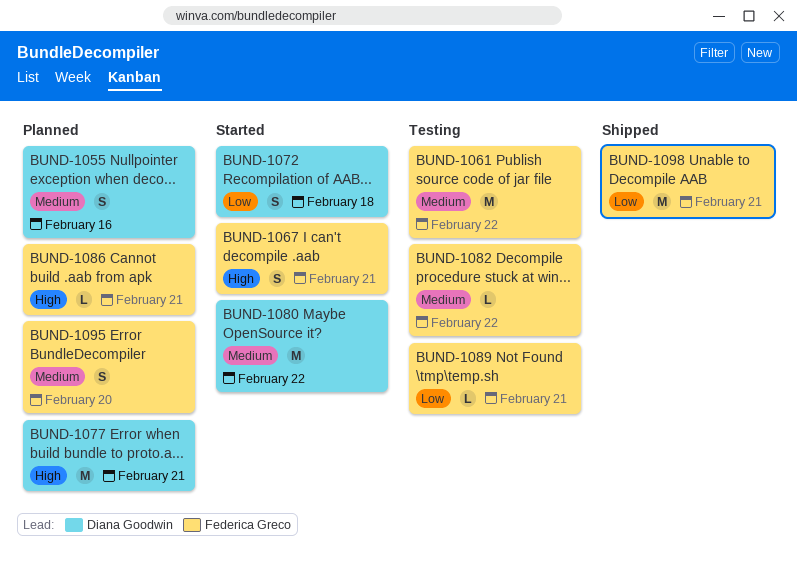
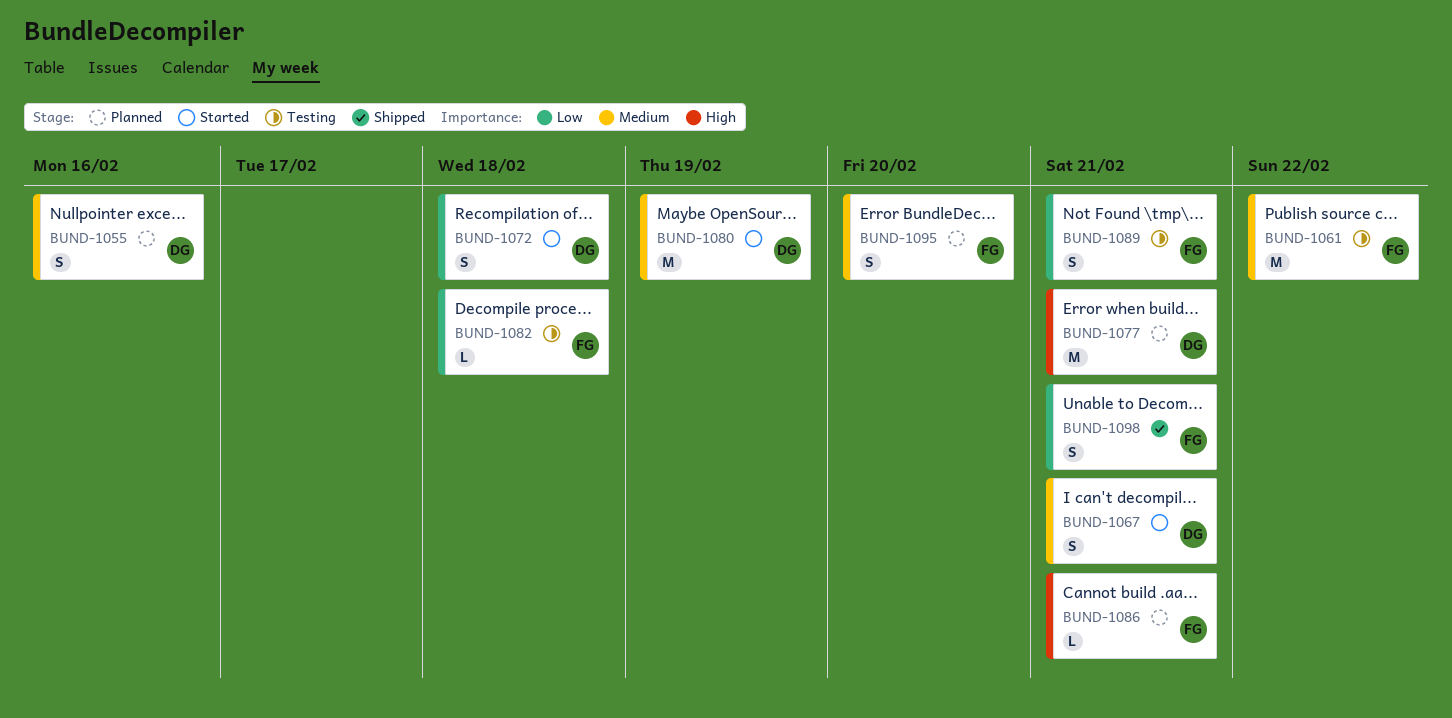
BUND-1067, owner: Federica Greco -> Diana Goodwin
BUND-1067, priority: High -> Medium
BUND-1080, due: Feb 22 -> Feb 19
BUND-1082, priority: Medium -> Low
BUND-1082, due: Feb 22 -> Feb 18
BUND-1089, estimate: L -> S
BUND-1098, estimate: M -> S

